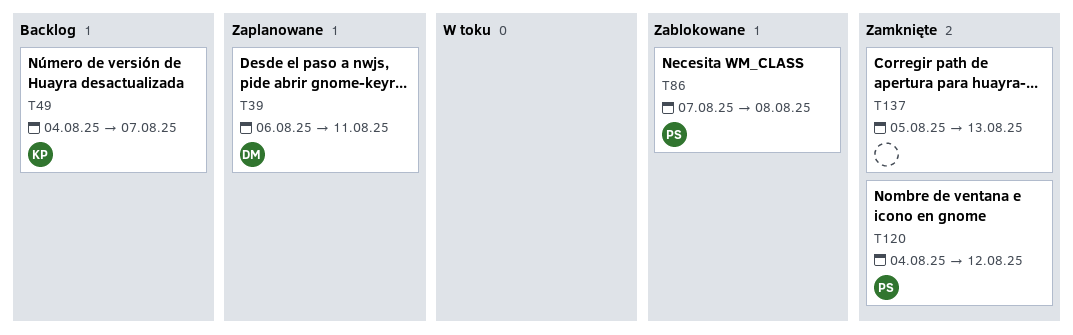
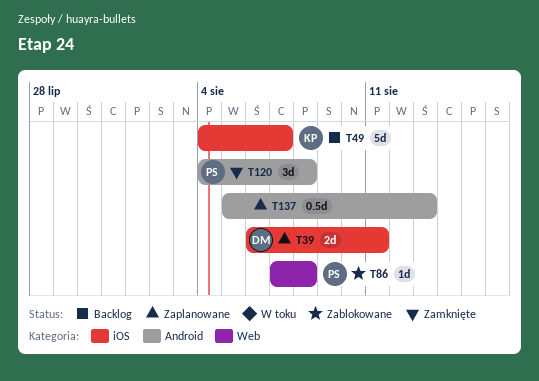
T120, due: Aug 12 -> Aug 8
T137, status: Zamknięte -> Zaplanowane

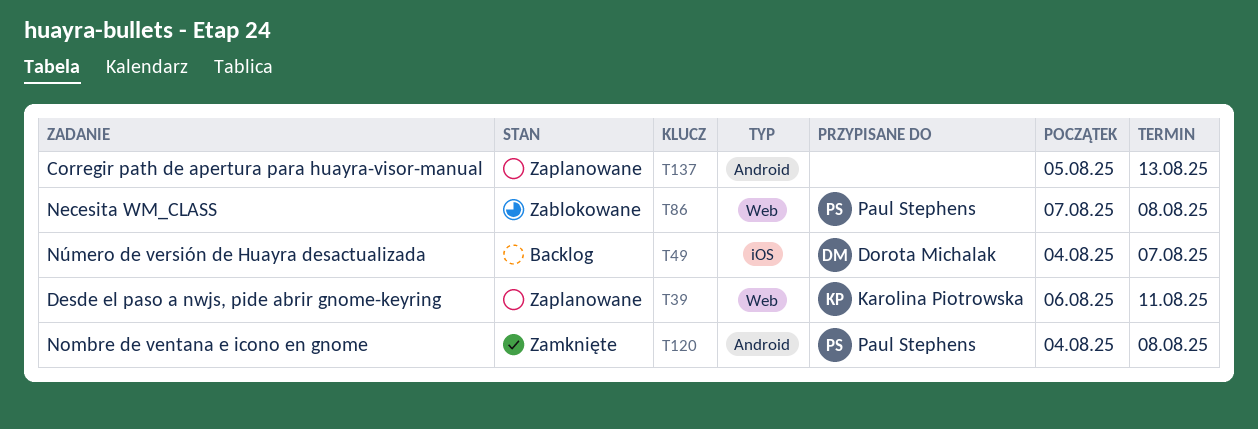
T39, owner: Dorota Michalak -> Karolina Piotrowska
T39, label: iOS -> Web
T49, owner: Karolina Piotrowska -> Dorota Michalak

